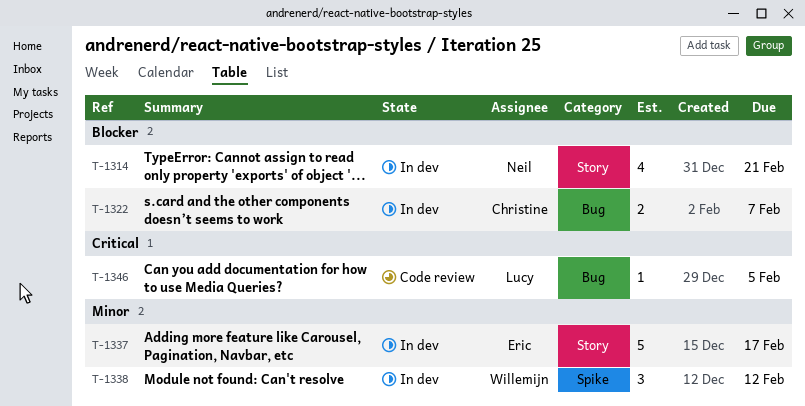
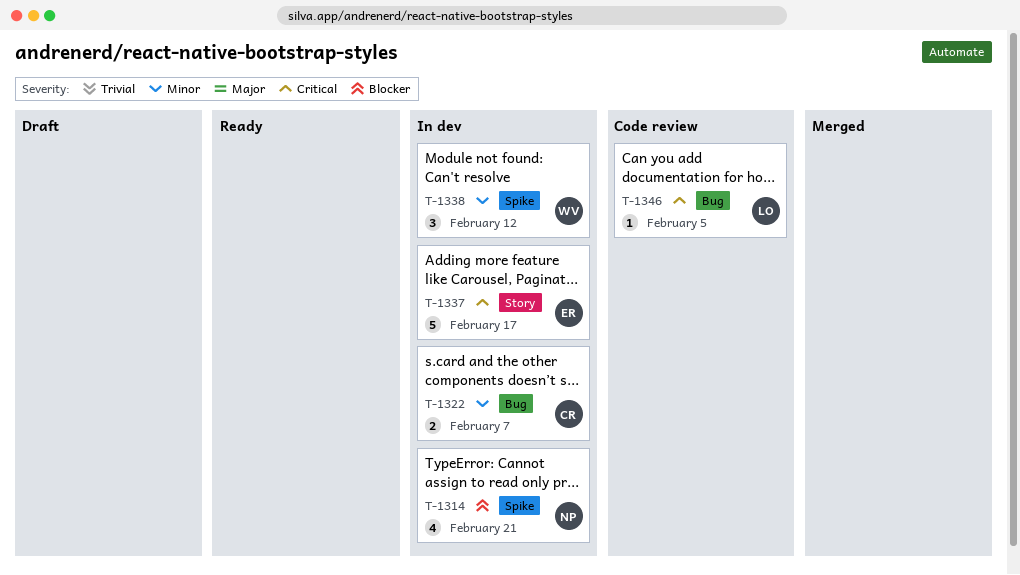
T-1314, label: Story -> Spike
T-1322, priority: Blocker -> Minor
T-1337, priority: Minor -> Critical

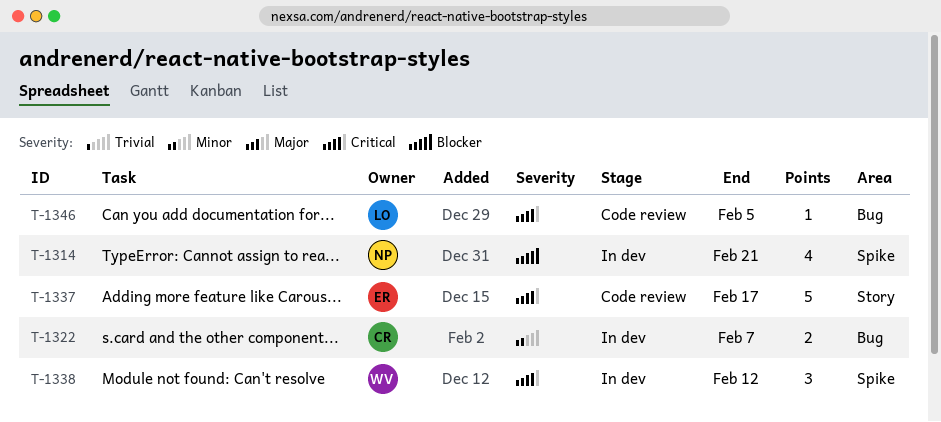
T-1337, status: In dev -> Code review
T-1338, priority: Minor -> Critical

